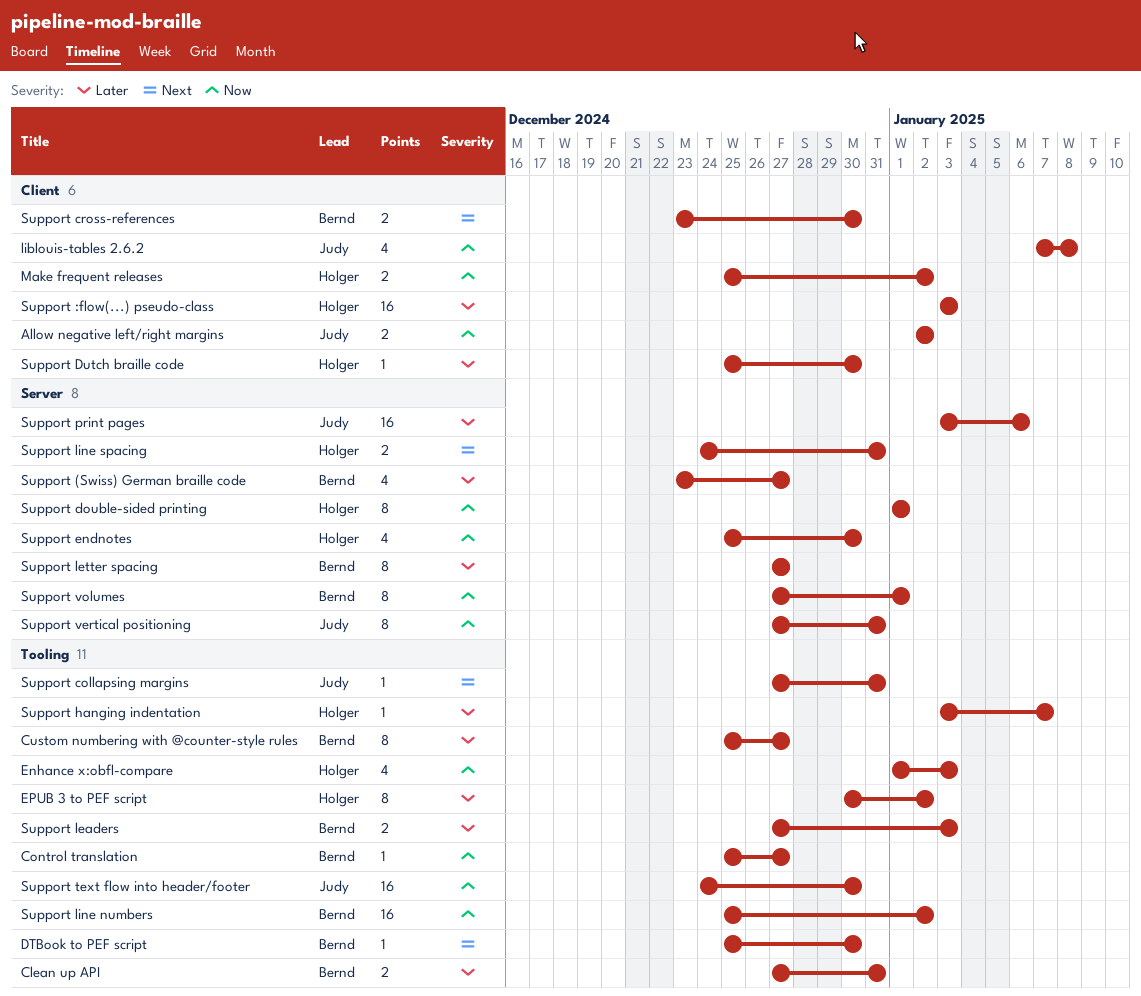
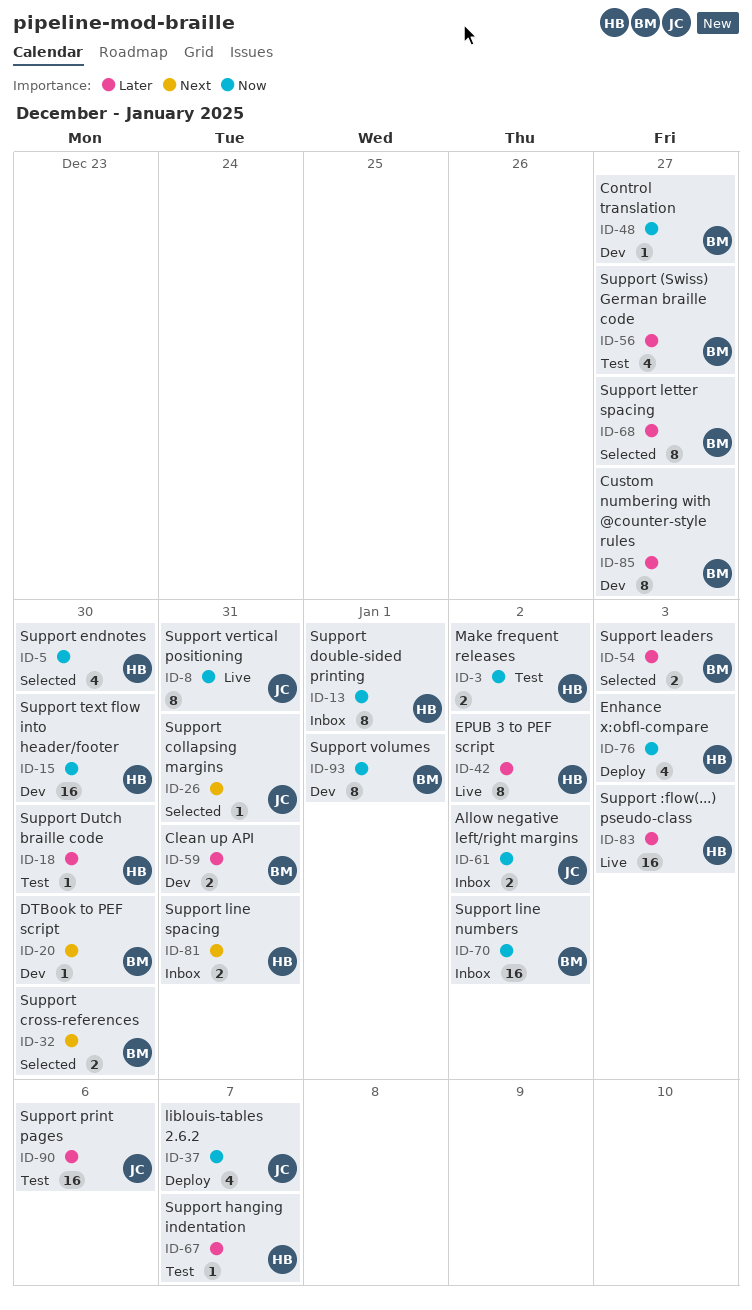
liblouis-tables 2.6.2, due: Jan 8 -> Jan 7
Support text flow into header/footer, owner: Judy -> Holger

